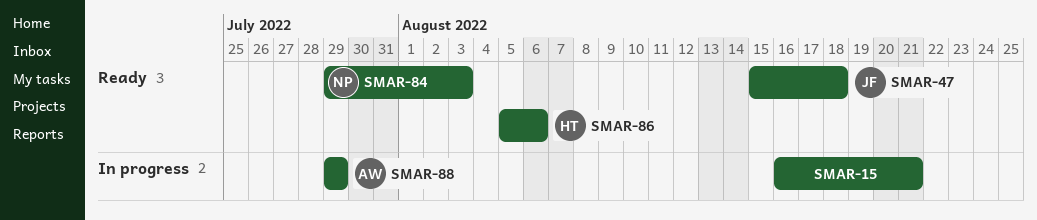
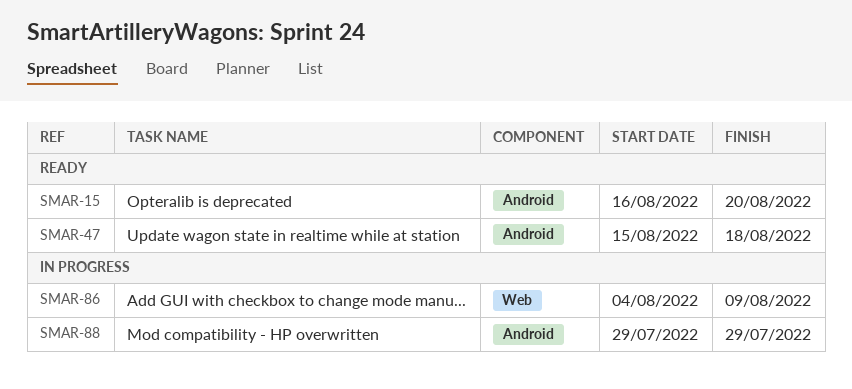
SMAR-15, status: In progress -> Ready
SMAR-15, due: Aug 21 -> Aug 20
SMAR-84: present -> none
SMAR-86, status: Ready -> In progress
SMAR-86, start: Aug 5 -> Aug 4
SMAR-86, due: Aug 6 -> Aug 9

